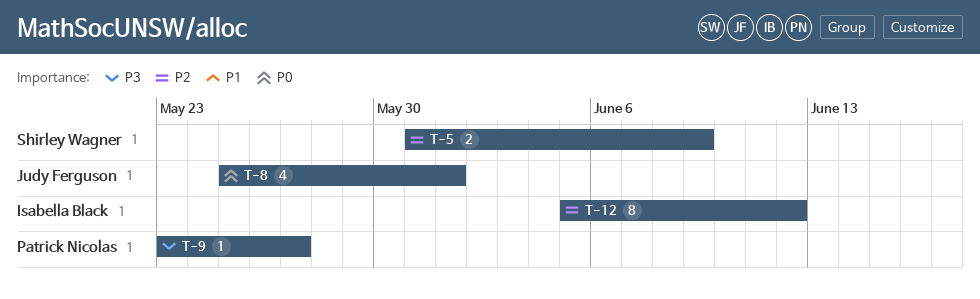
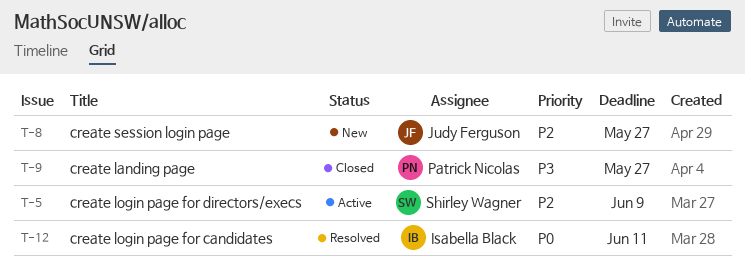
T-8, priority: P0 -> P2
T-8, due: Jun 1 -> May 27
T-12, priority: P2 -> P0
T-12, due: Jun 12 -> Jun 11

